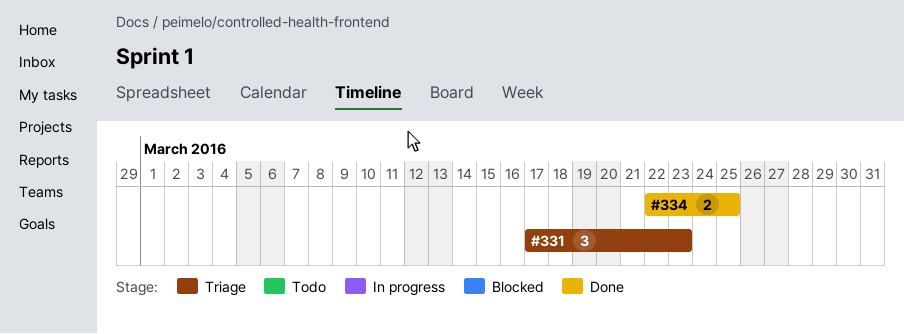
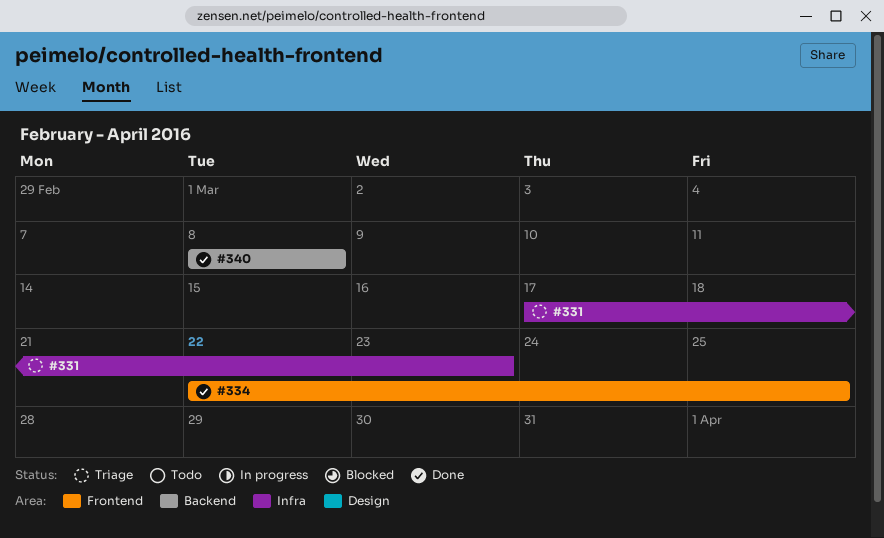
#340: none -> present

